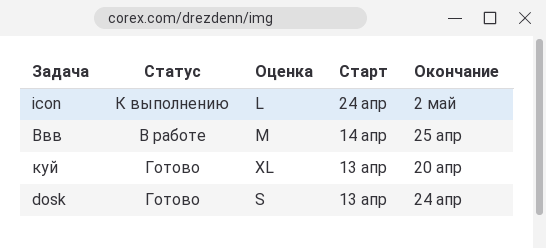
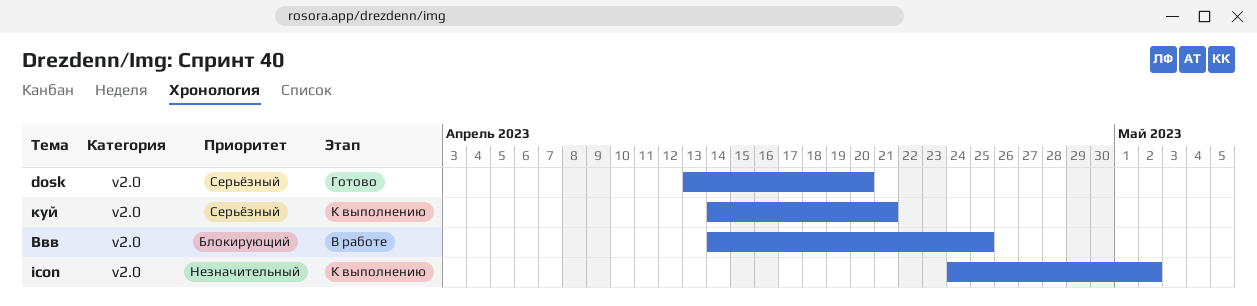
dosk, due: Apr 24 -> Apr 20
куй, status: Готово -> К выполнению
куй, start: Apr 13 -> Apr 14
куй, due: Apr 20 -> Apr 21

